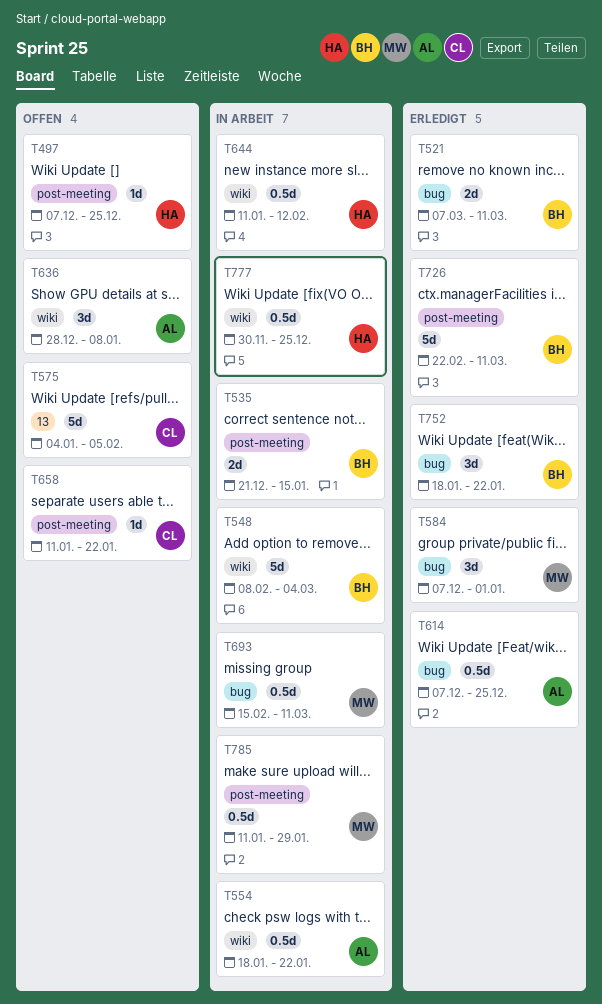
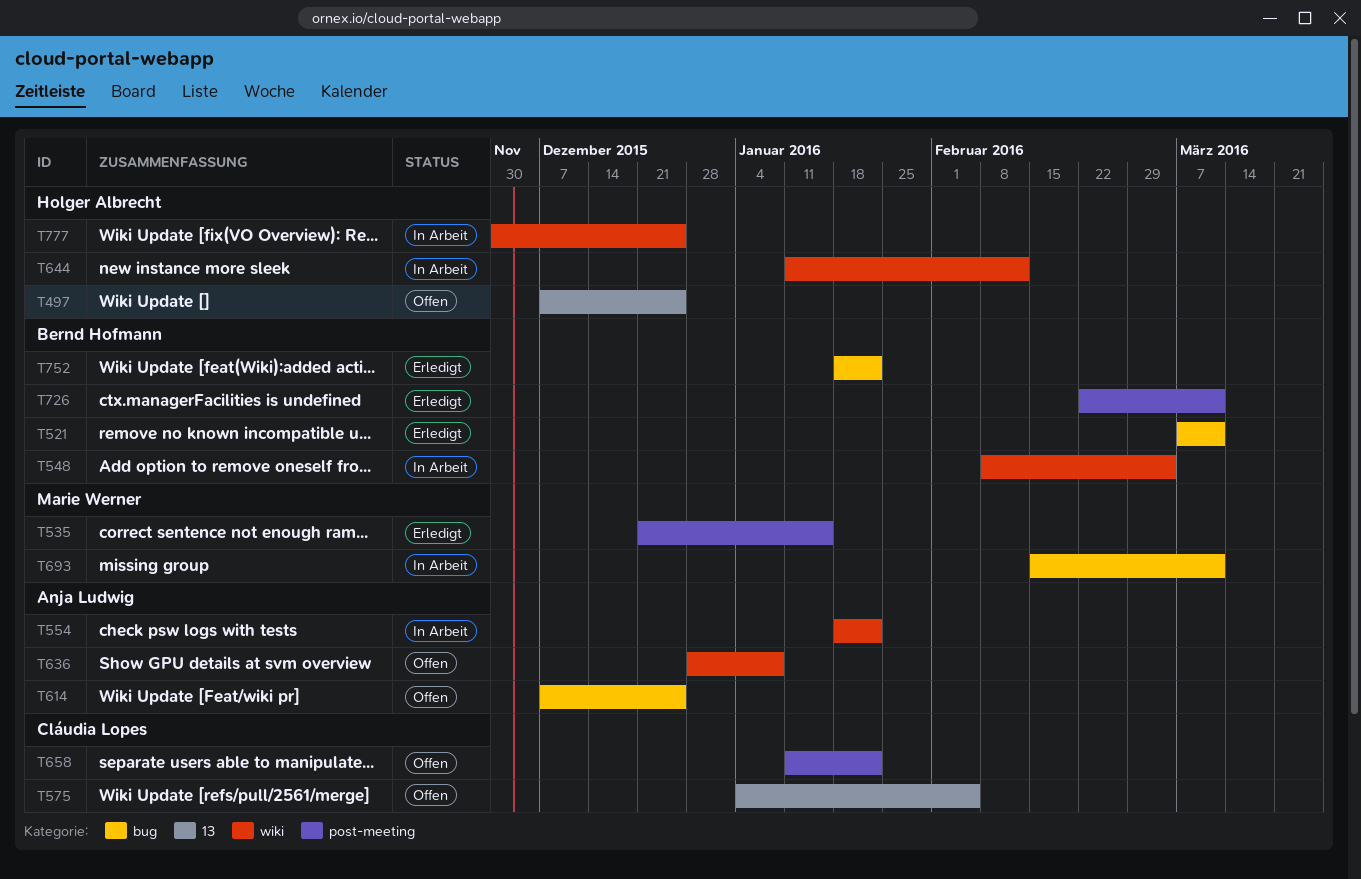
T497, label: post-meeting -> 13
T535, status: In Arbeit -> Erledigt
T535, owner: Bernd Hofmann -> Marie Werner
T584: present -> none
T614, status: Erledigt -> Offen
T785: present -> none

